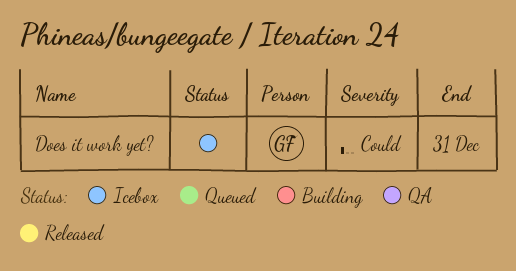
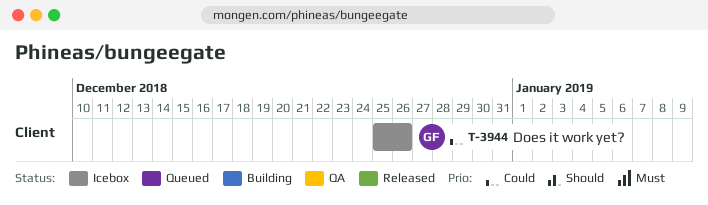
Does it work yet?, due: Dec 31 -> Dec 26

